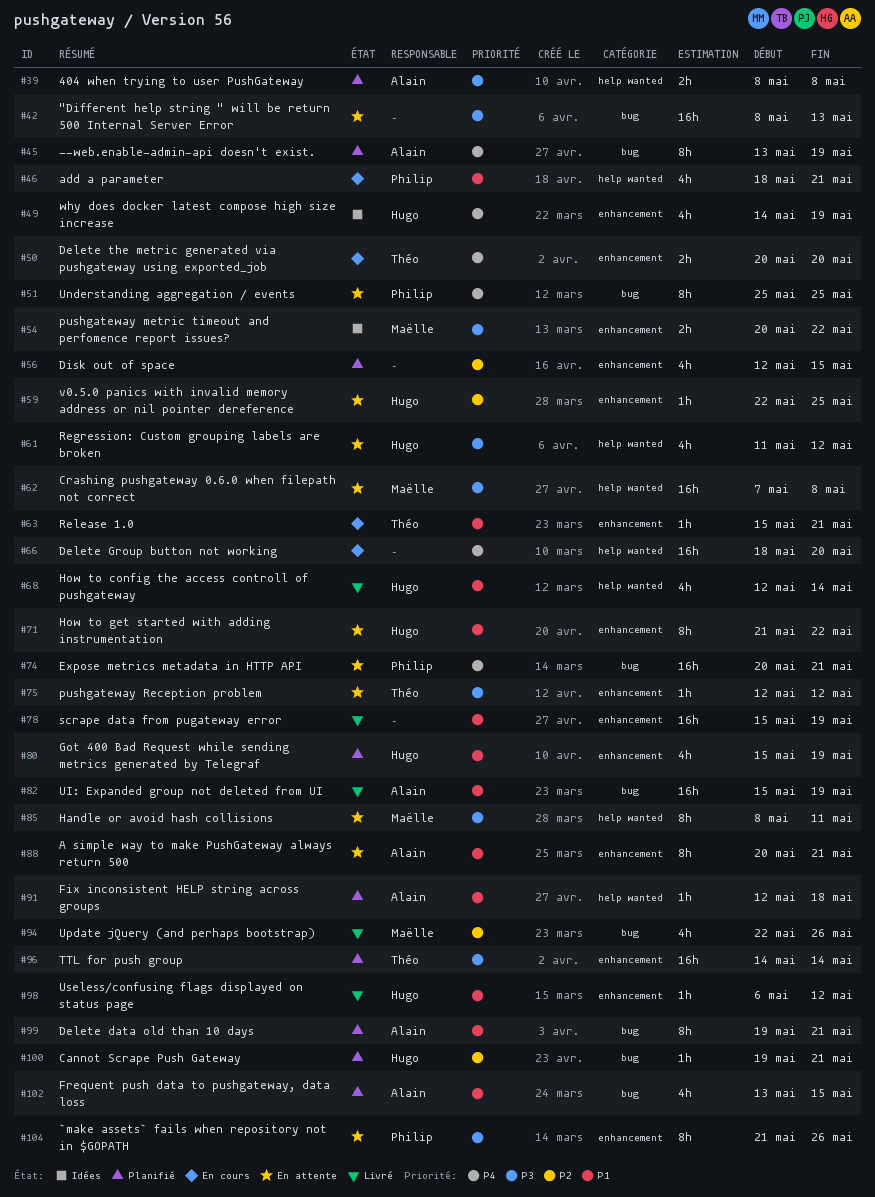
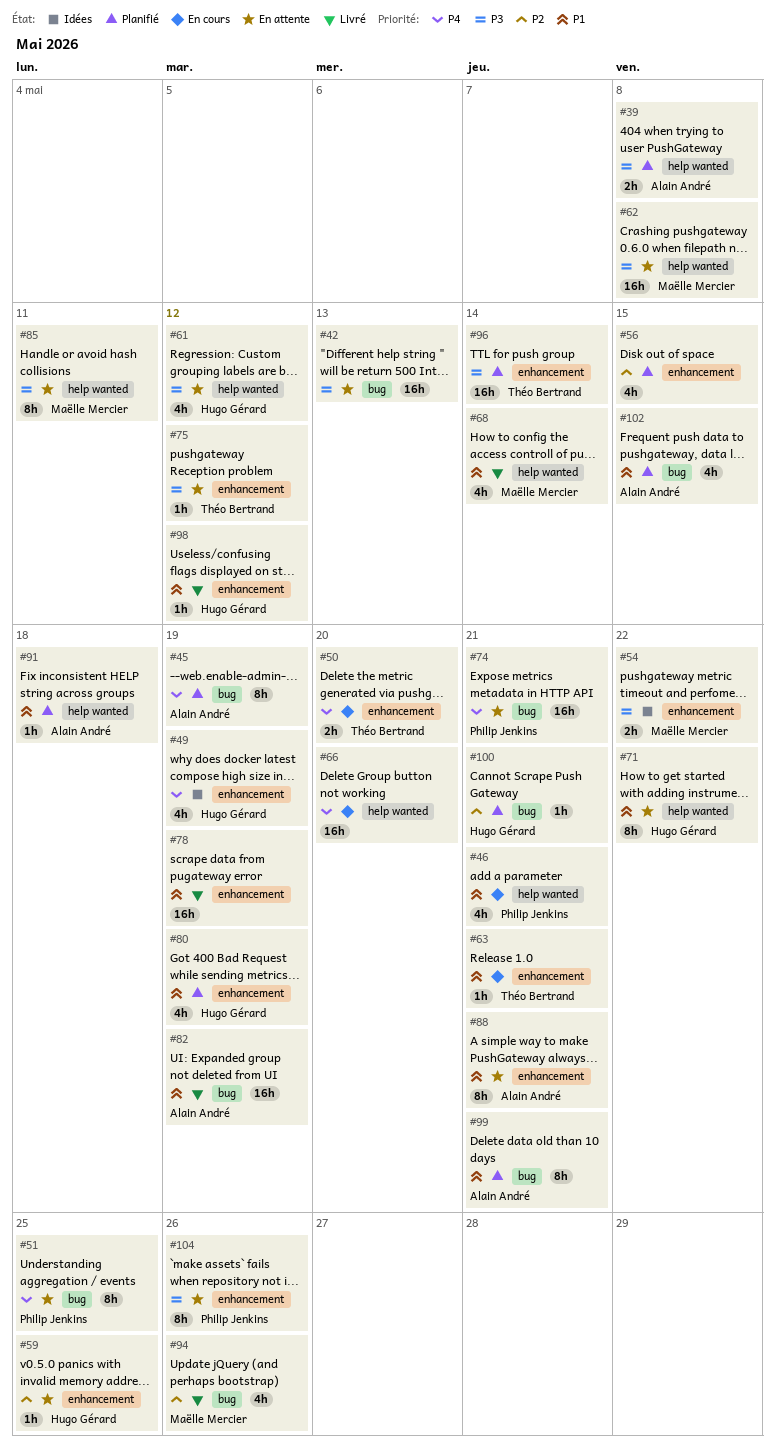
#68, owner: Hugo Gérard -> Maëlle Mercier
#71, label: enhancement -> help wanted

